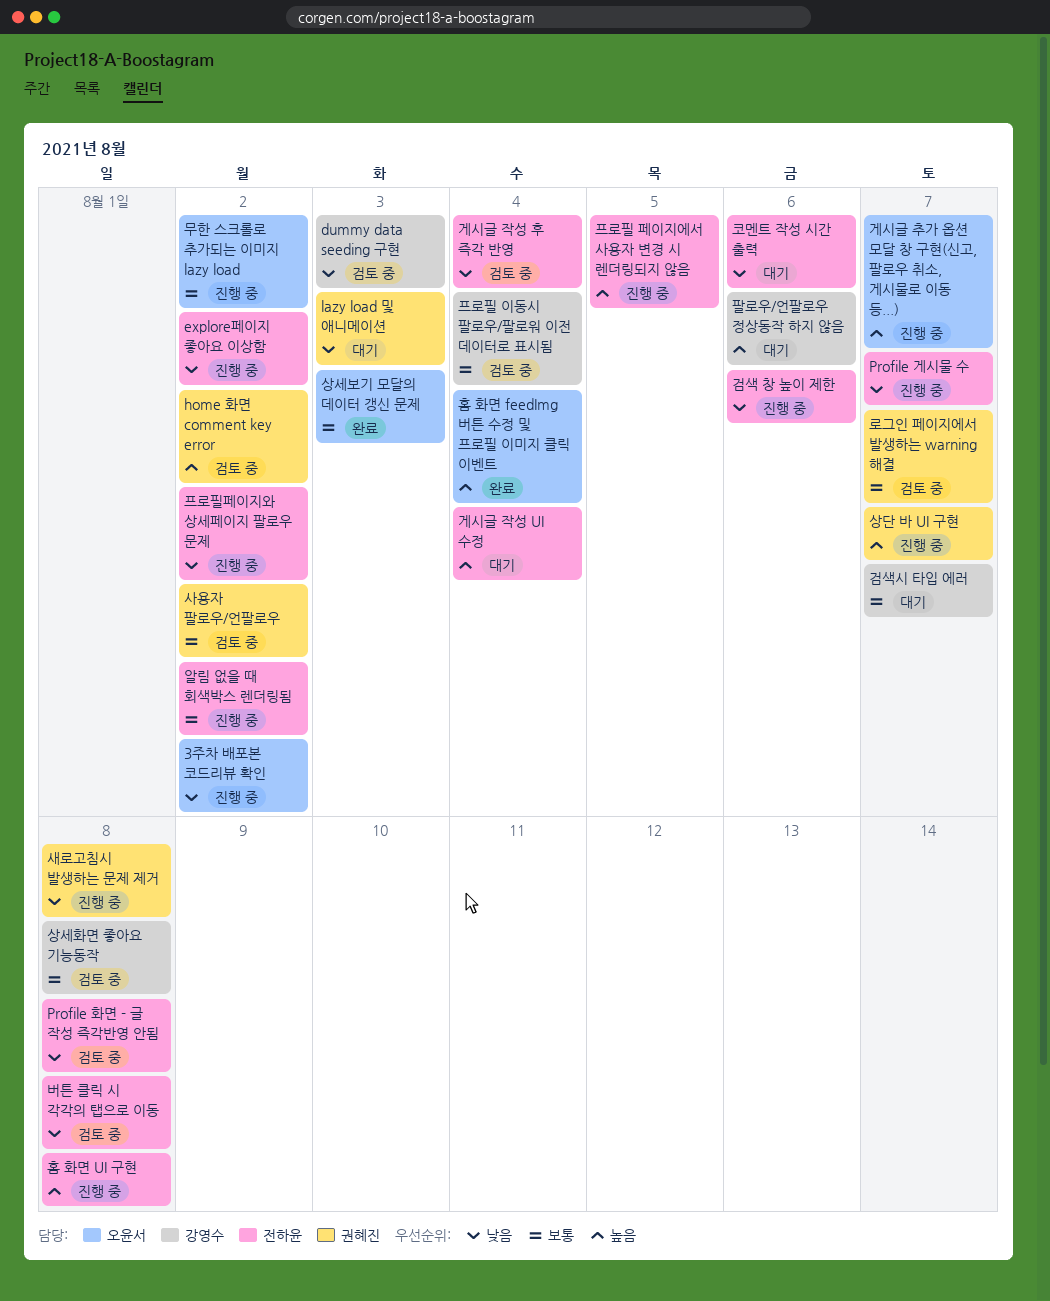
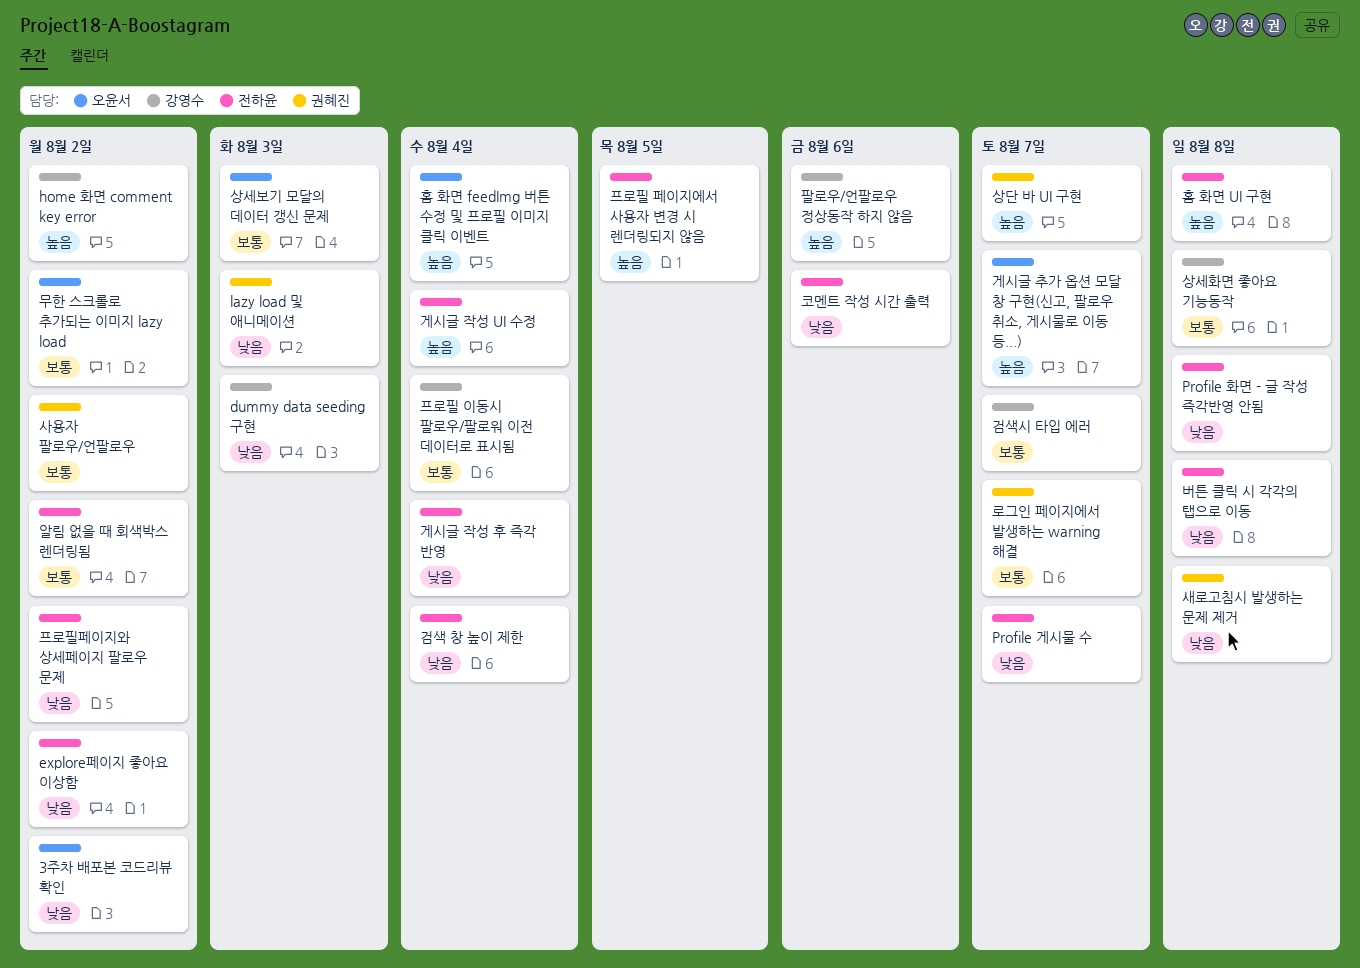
home 화면 comment key error, owner: 권혜진 -> 강영수
검색 창 높이 제한, due: Aug 6 -> Aug 4

